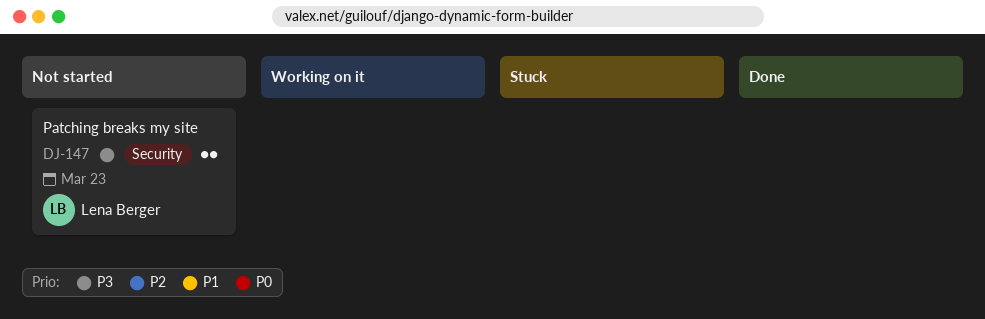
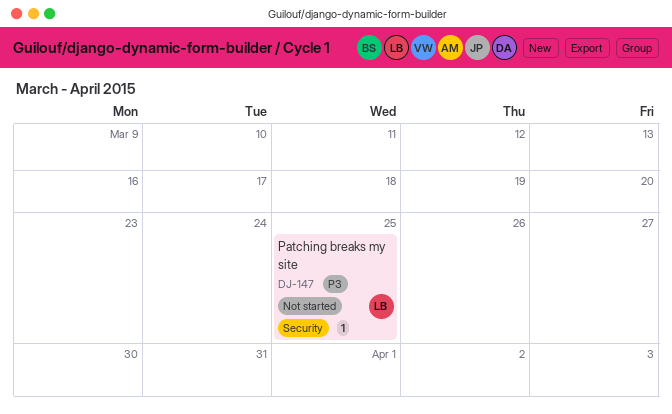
DJ-147, estimate: 2 -> 1
DJ-147, due: Mar 23 -> Mar 25

